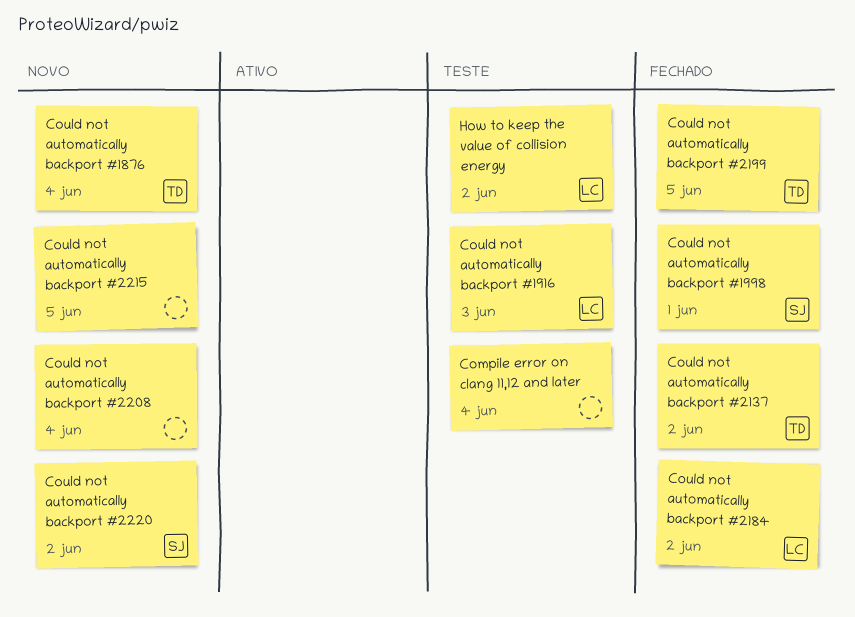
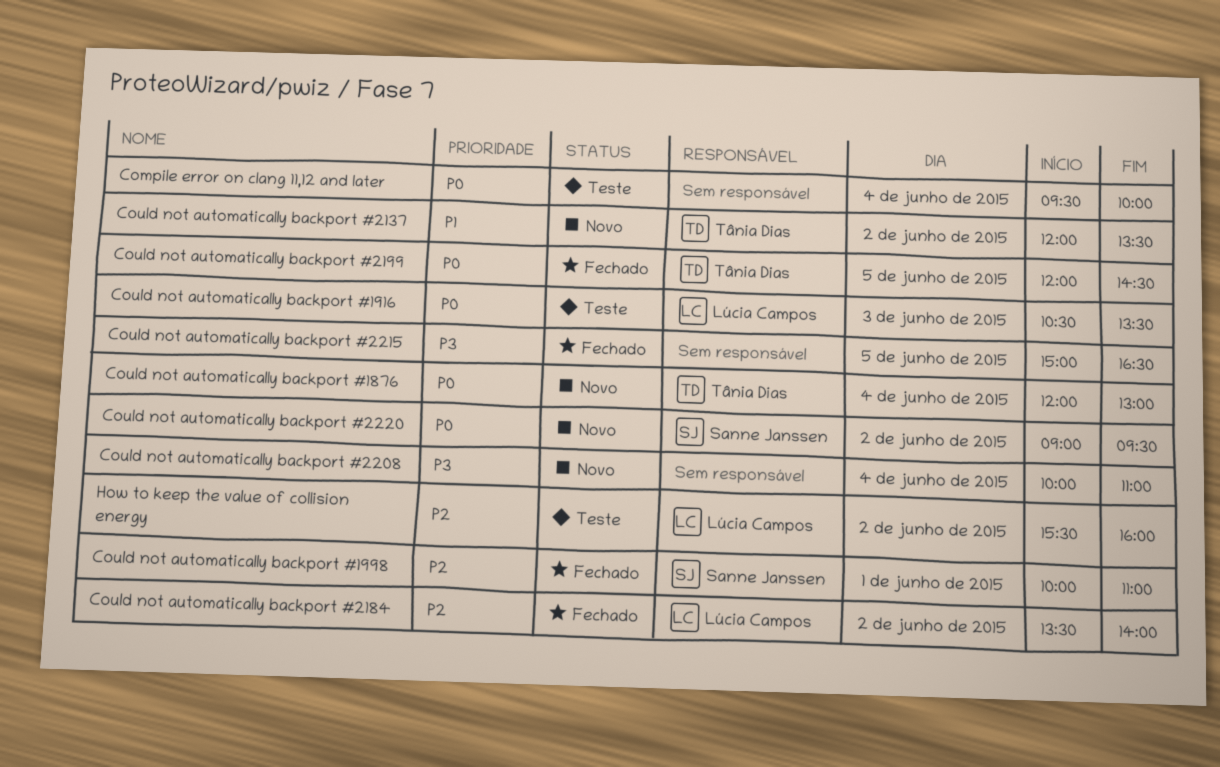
Could not automatically backport #2137, status: Fechado -> Novo
Could not automatically backport #2215, status: Novo -> Fechado

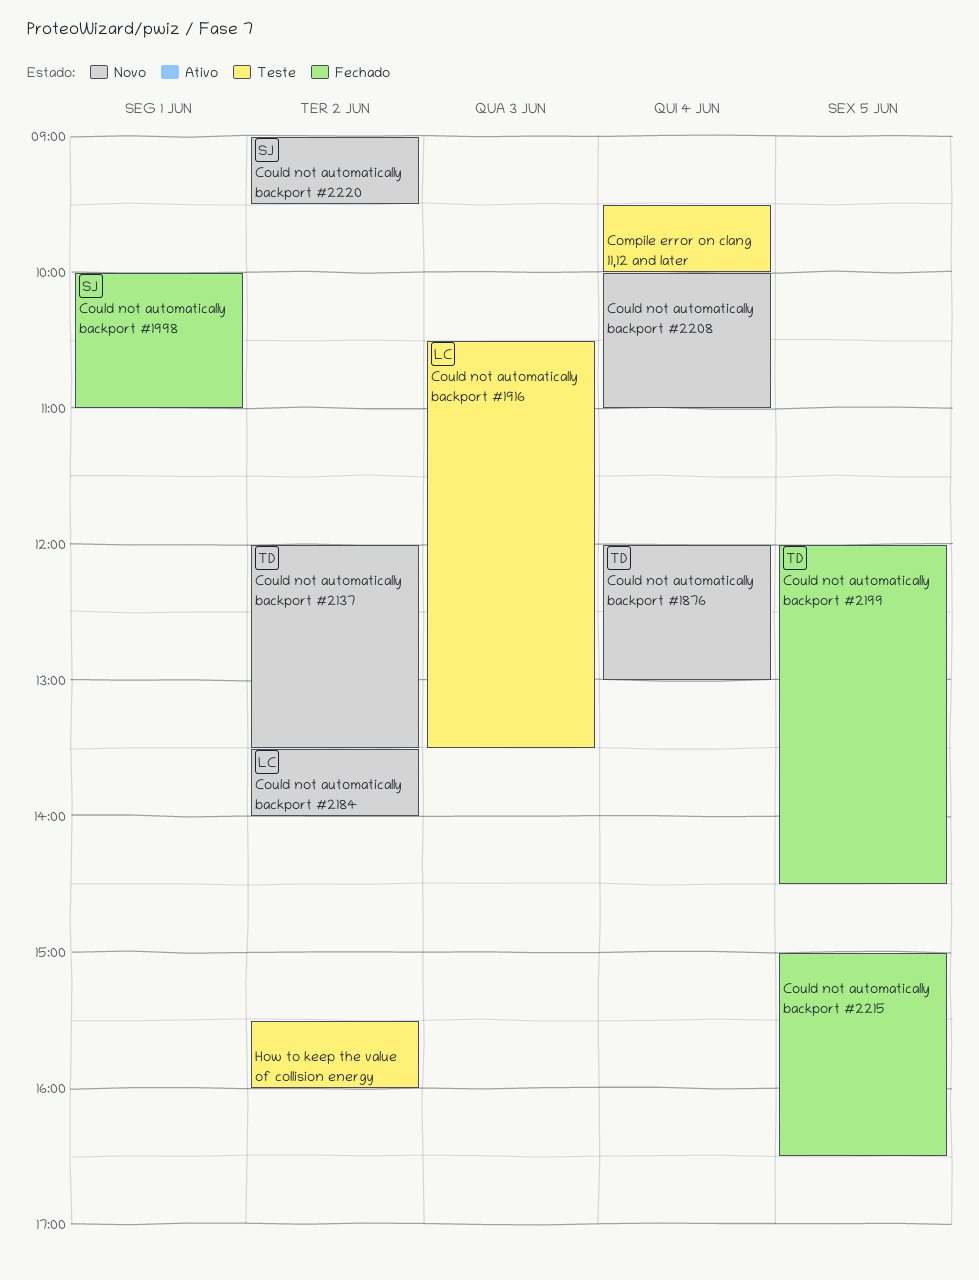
Could not automatically backport #2184, status: Fechado -> Novo
How to keep the value of collision energy, owner: Lúcia Campos -> none

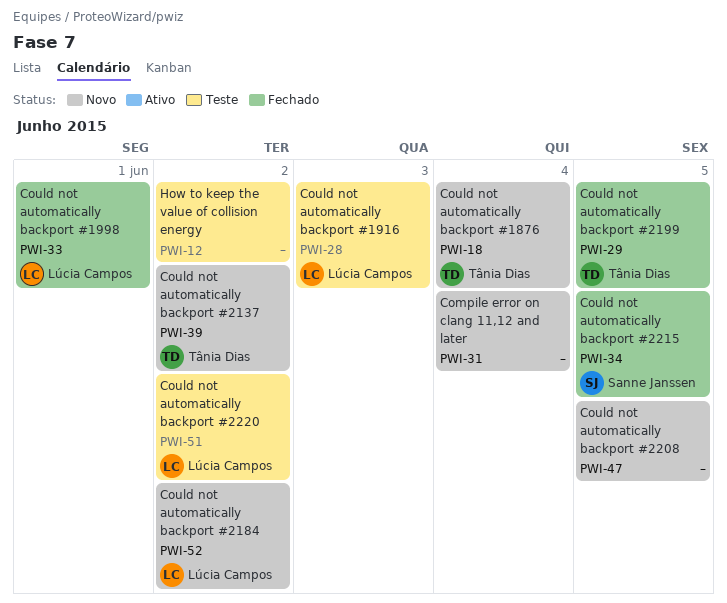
Compile error on clang 11,12 and later, status: Teste -> Novo
Could not automatically backport #1998, owner: Sanne Janssen -> Lúcia Campos
Could not automatically backport #2208, day: Jun 4 -> Jun 5
Could not automatically backport #2215, owner: none -> Sanne Janssen
Could not automatically backport #2220, status: Novo -> Teste
Could not automatically backport #2220, owner: Sanne Janssen -> Lúcia Campos

